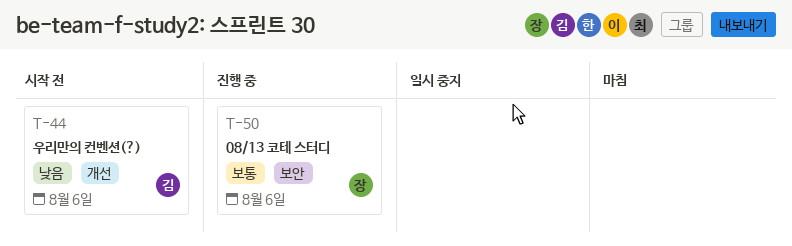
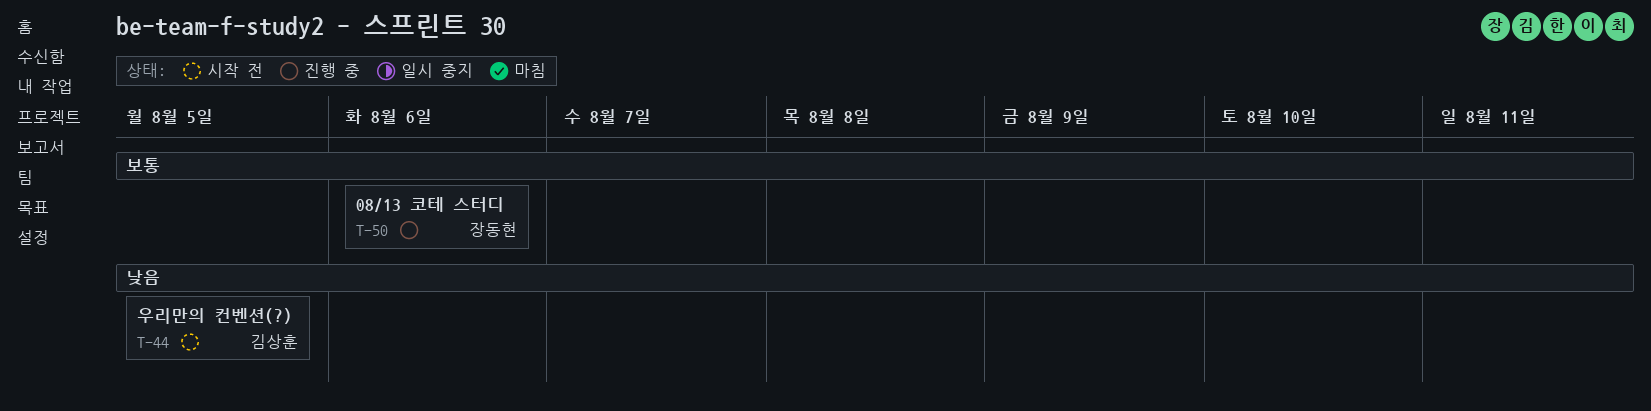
T-44, due: Aug 6 -> Aug 5

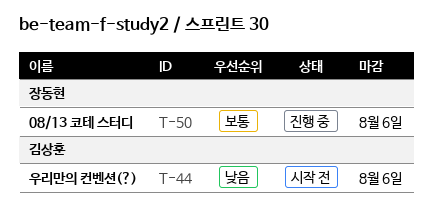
T-44, due: Aug 5 -> Aug 6

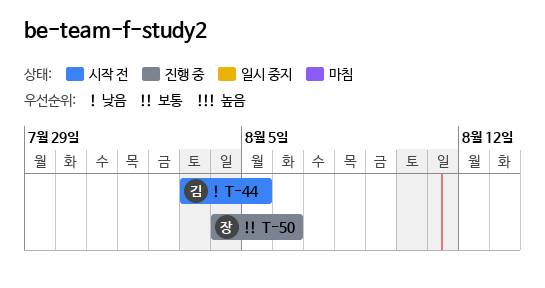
T-44, due: Aug 6 -> Aug 5

